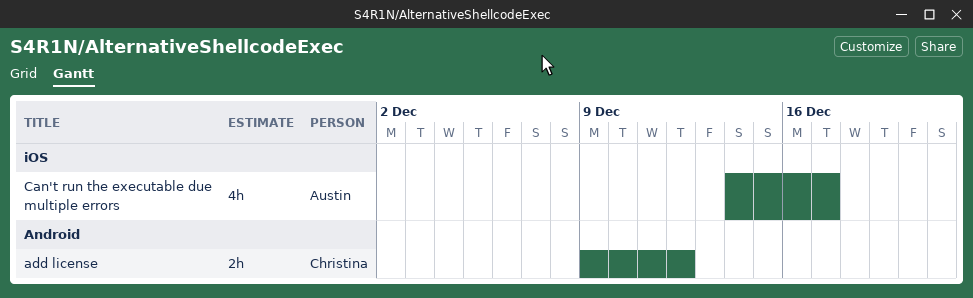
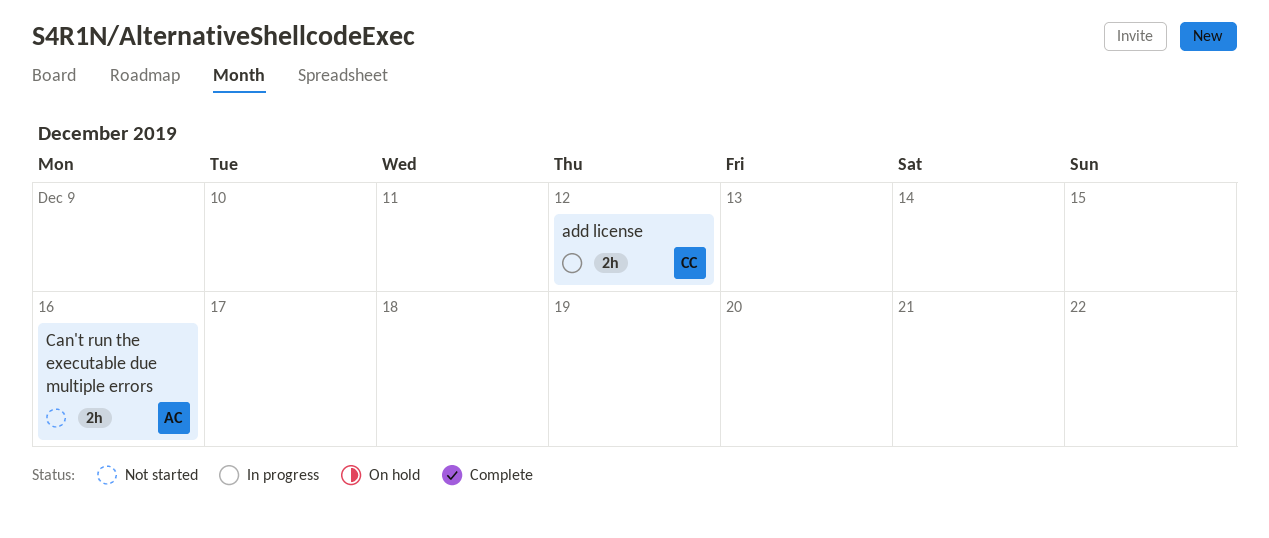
Can't run the executable due multiple errors, estimate: 4h -> 2h
Can't run the executable due multiple errors, due: Dec 17 -> Dec 16

